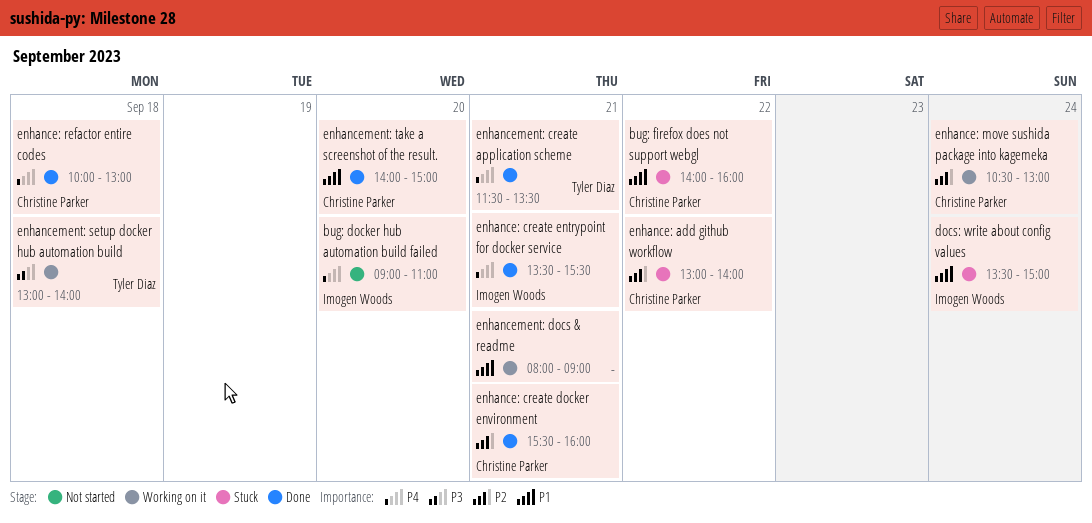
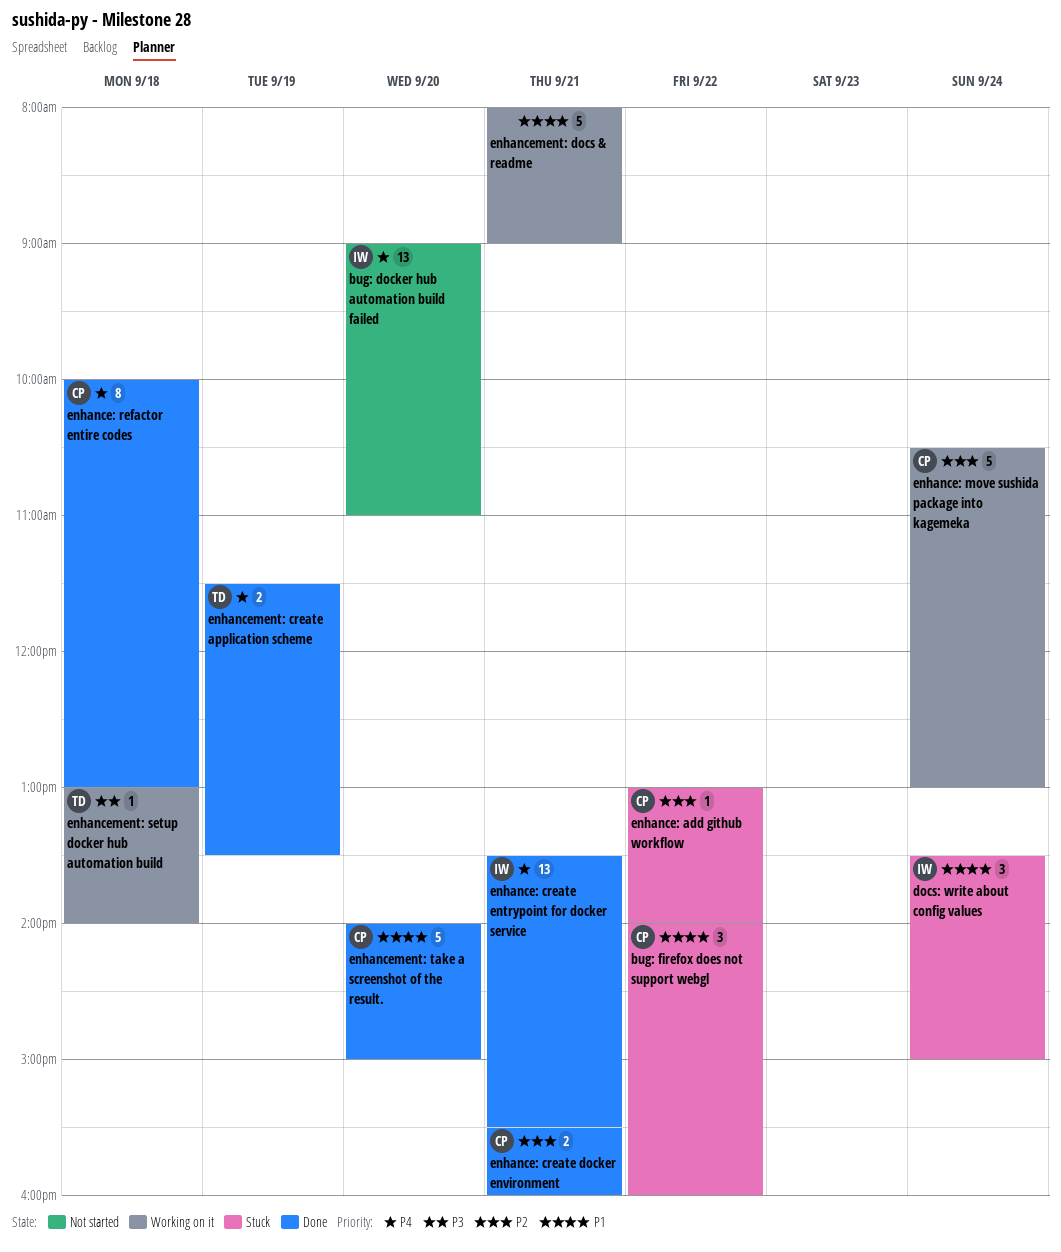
enhancement: create application scheme, day: Sep 21 -> Sep 19

